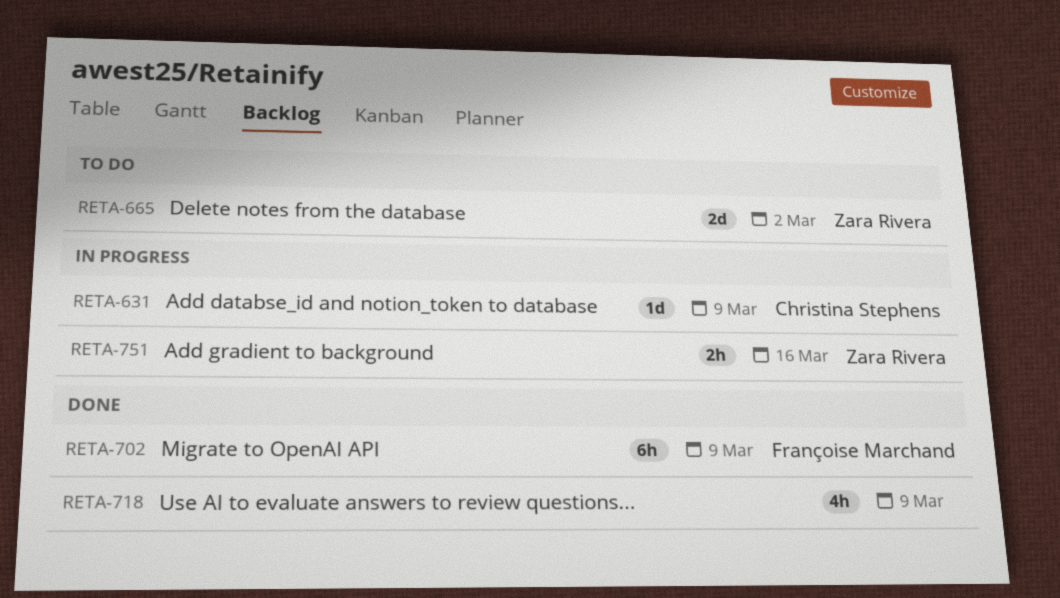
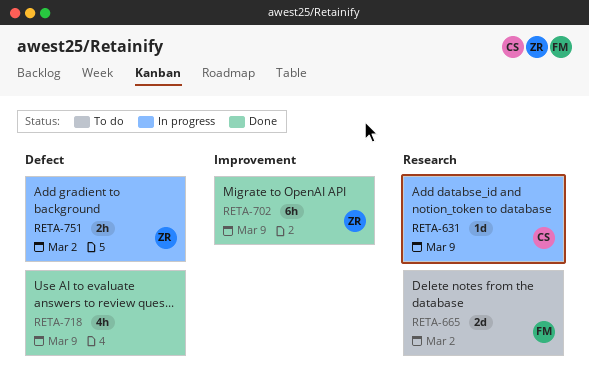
RETA-665, owner: Zara Rivera -> Françoise Marchand
RETA-702, owner: Françoise Marchand -> Zara Rivera
RETA-751, due: Mar 16 -> Mar 2

